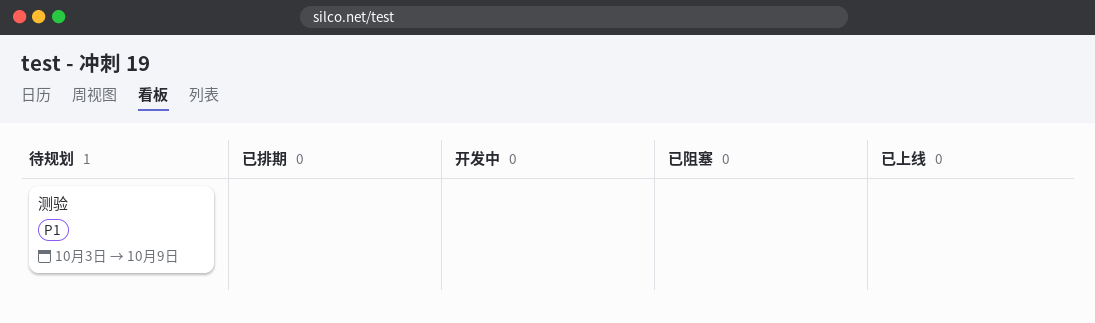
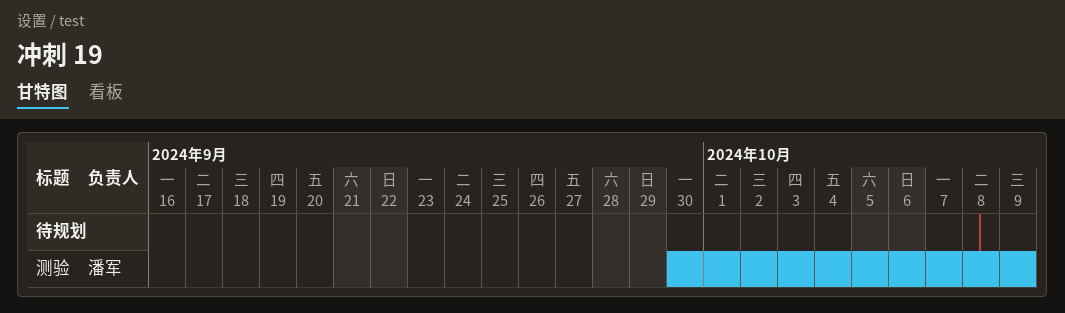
测验, start: Oct 3 -> Sep 30

